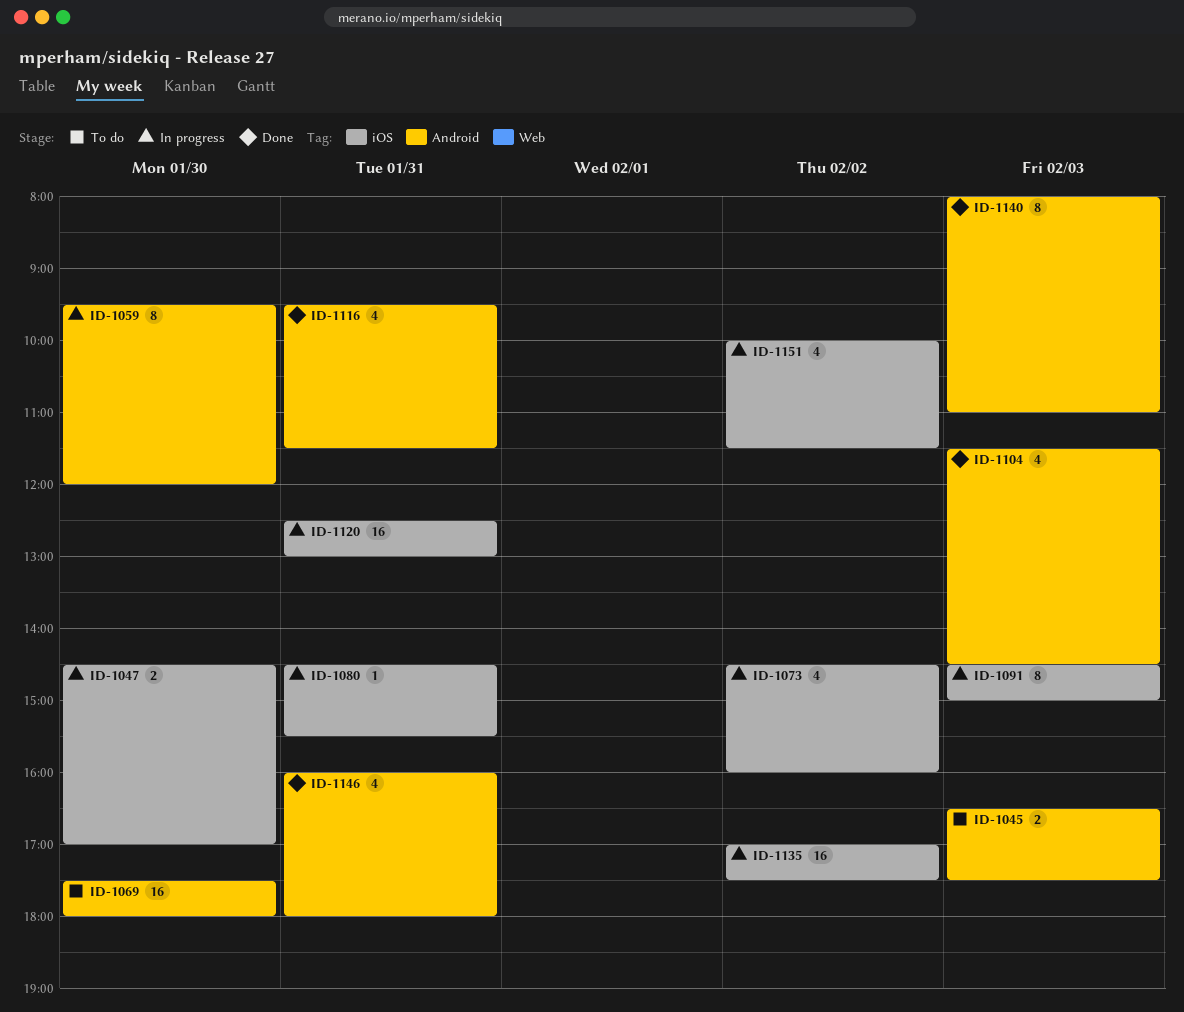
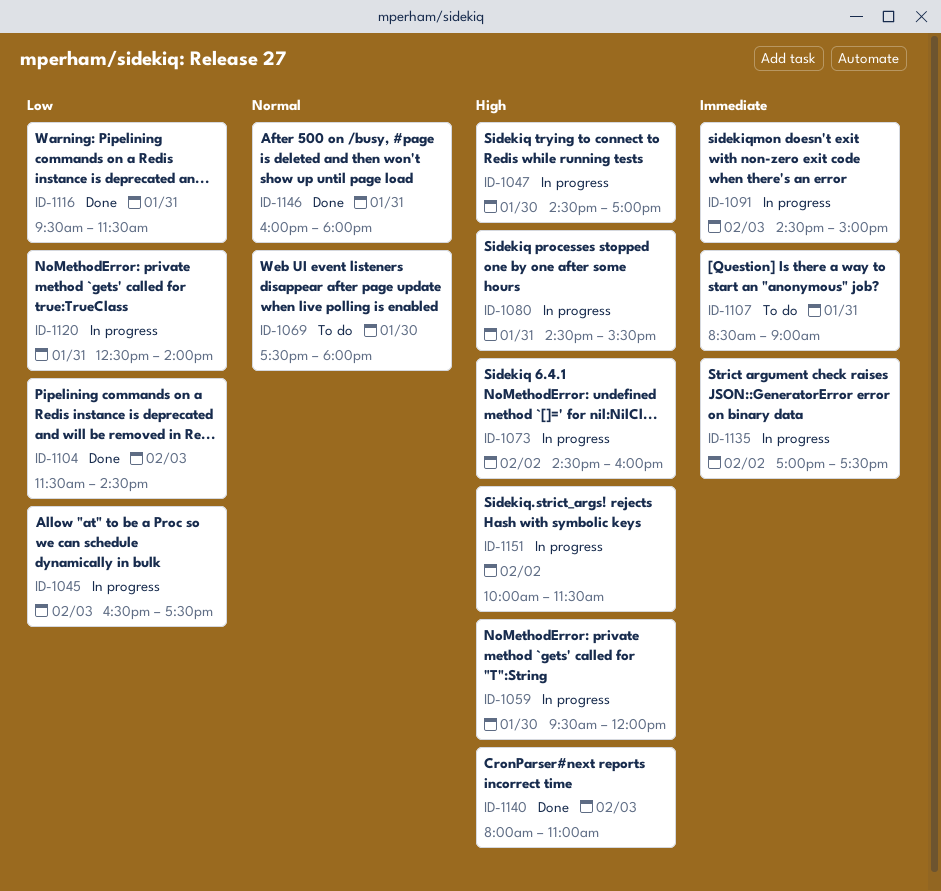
ID-1045, status: To do -> In progress
ID-1107: none -> present
ID-1120, ends: 13:00 -> 14:00

